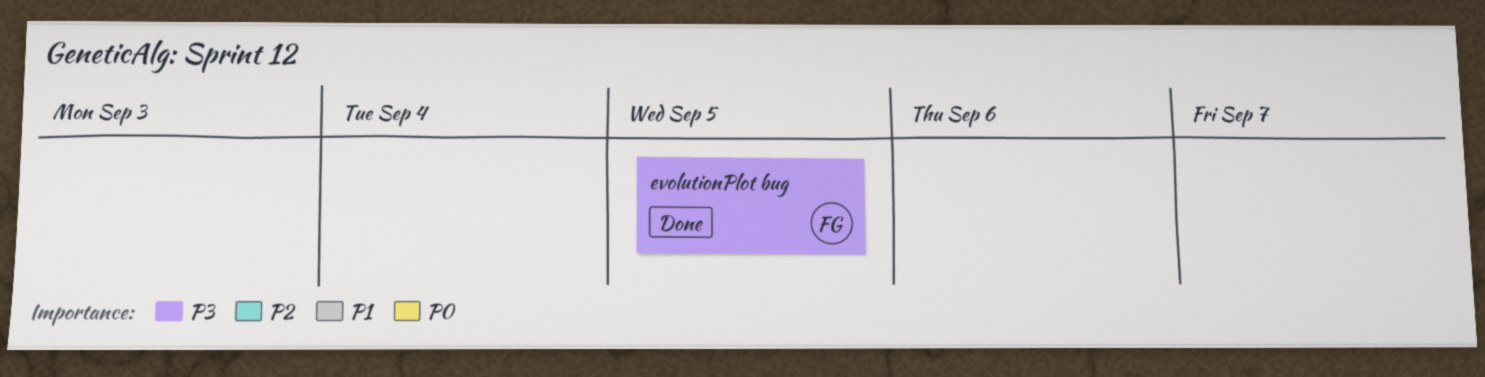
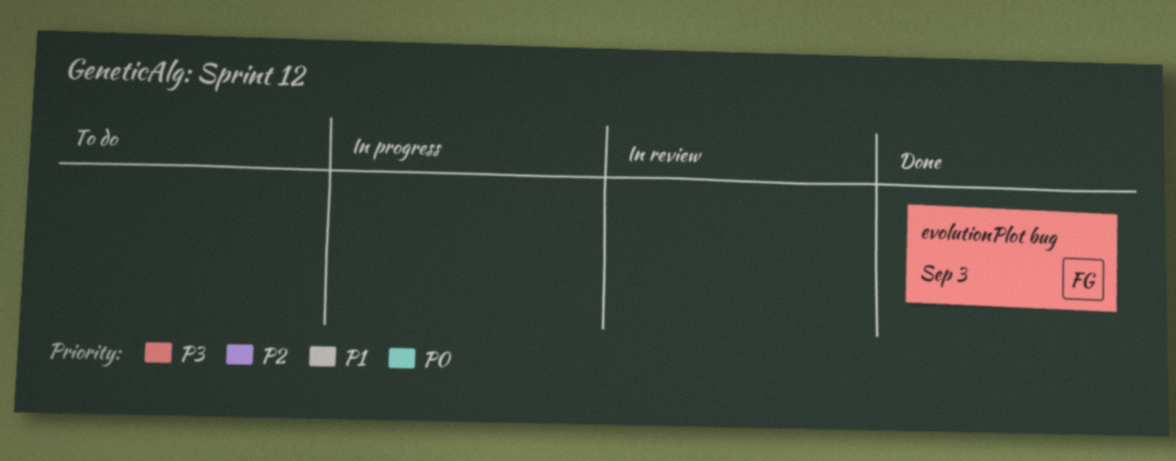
evolutionPlot bug, due: Sep 5 -> Sep 3

